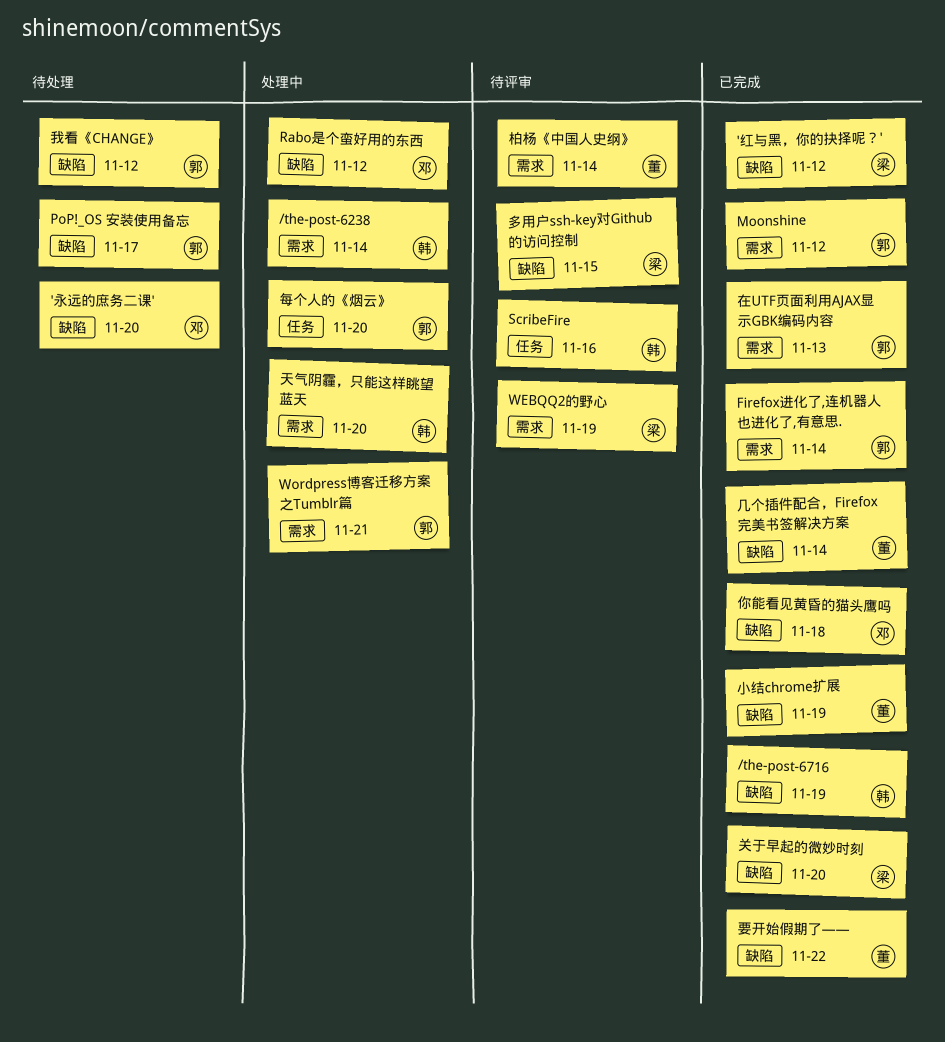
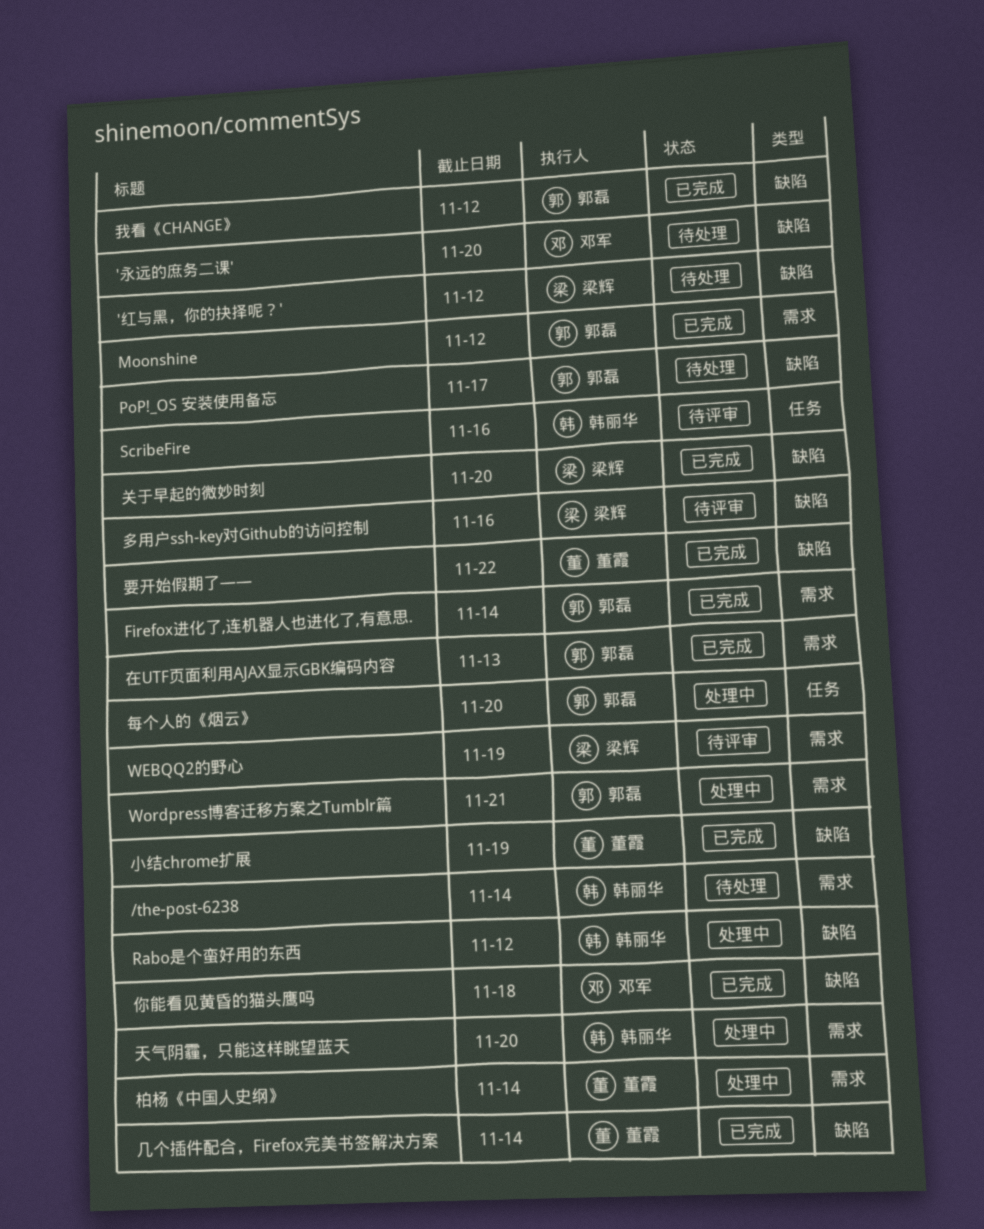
'红与黑，你的抉择呢？', status: 已完成 -> 待处理
/the-post-6238, status: 处理中 -> 待处理
/the-post-6716: present -> none
Rabo是个蛮好用的东西, owner: 邓军 -> 韩丽华
多用户ssh-key对Github的访问控制, due: Nov 15 -> Nov 16
我看《CHANGE》, status: 待处理 -> 已完成
柏杨《中国人史纲》, status: 待评审 -> 处理中

